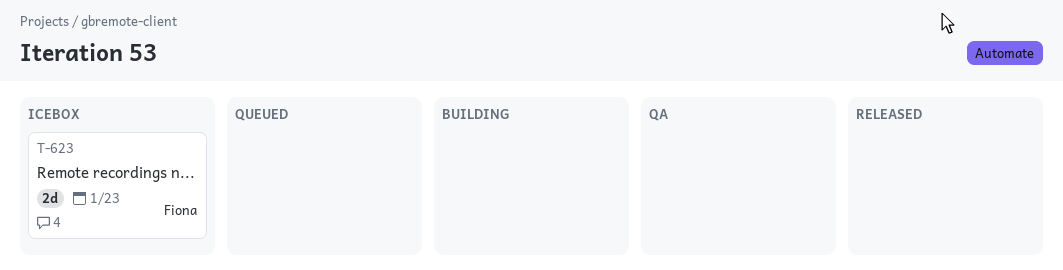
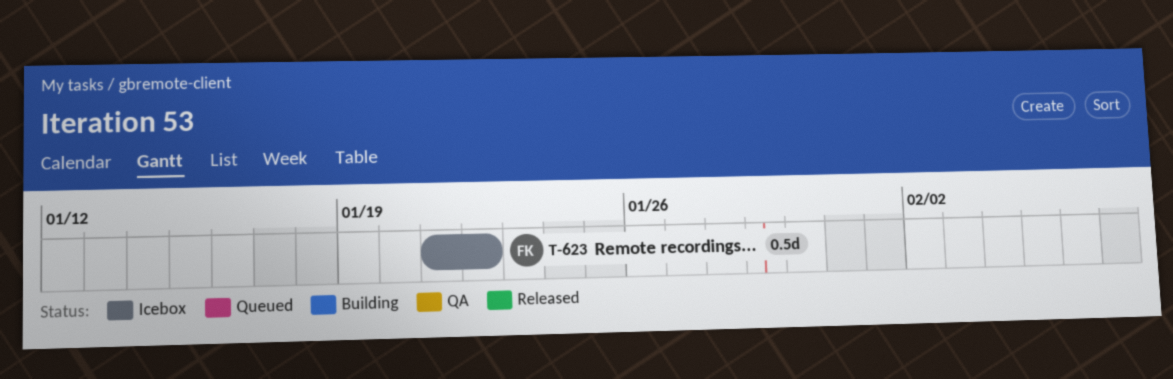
T-623, estimate: 2d -> 0.5d
T-623, due: Jan 23 -> Jan 22

